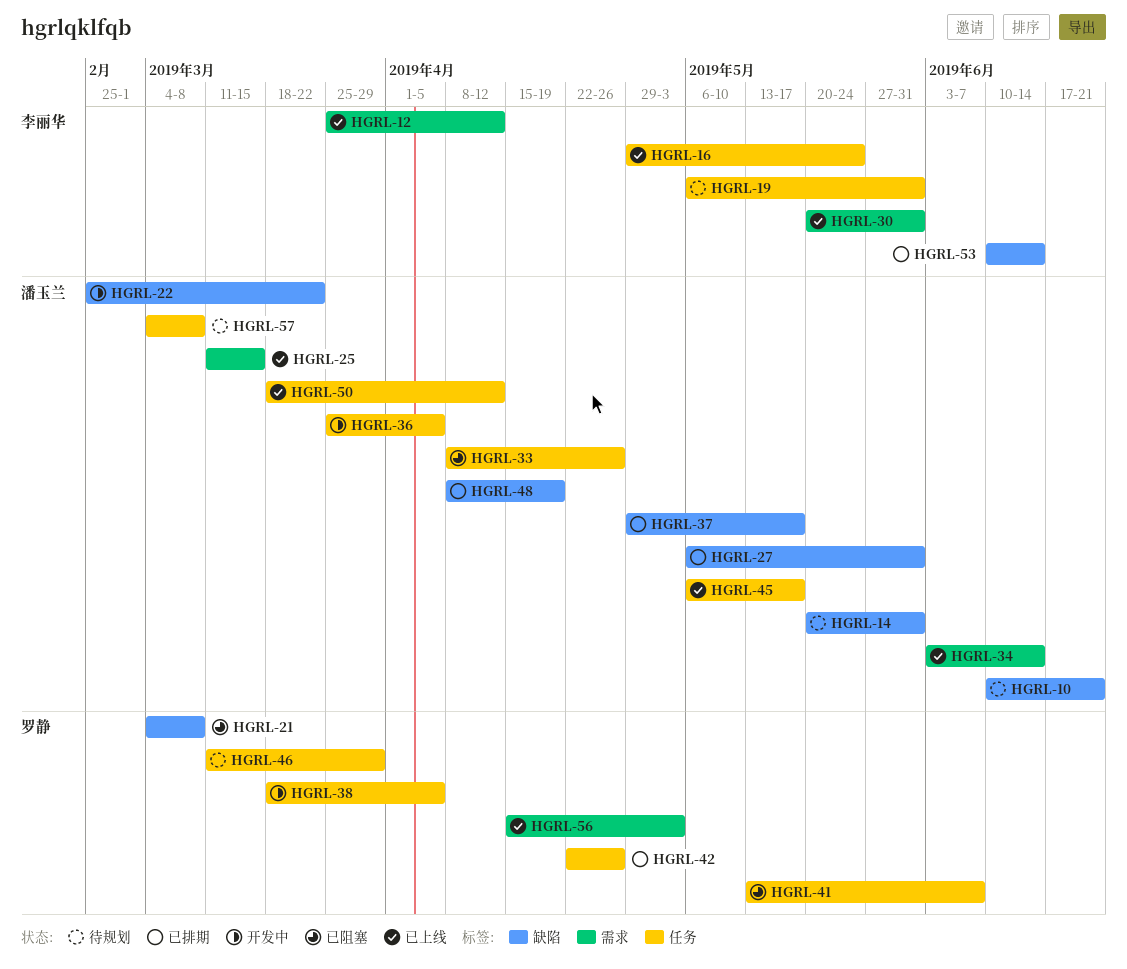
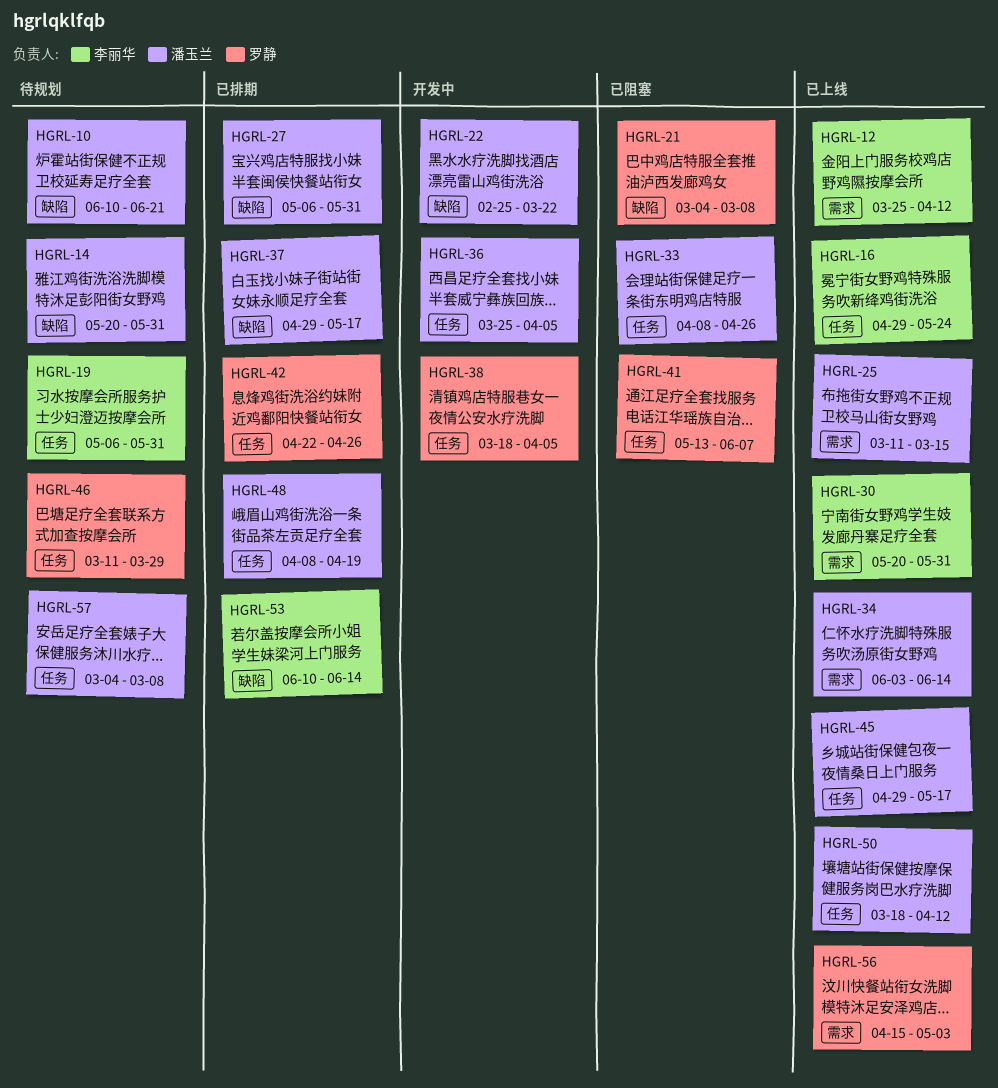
HGRL-45, start: May 6 -> Apr 29
HGRL-48, label: 缺陷 -> 任务

